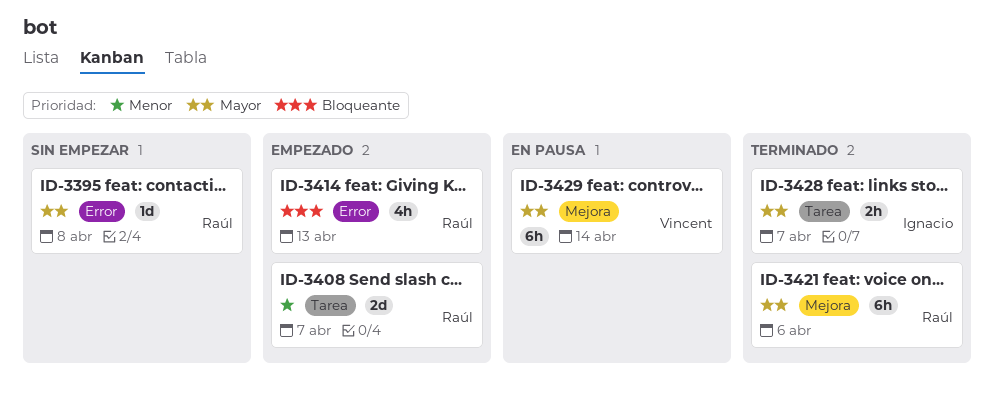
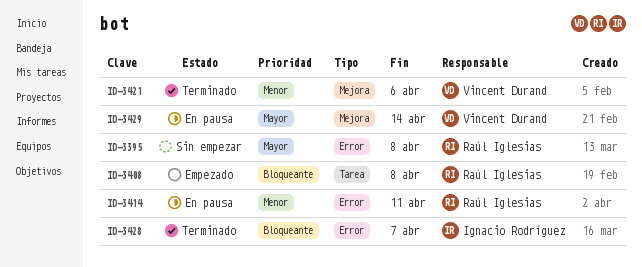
ID-3408, priority: Menor -> Bloqueante
ID-3408, due: Apr 7 -> Apr 8
ID-3414, status: Empezado -> En pausa
ID-3414, priority: Bloqueante -> Menor
ID-3414, due: Apr 13 -> Apr 11
ID-3421, owner: Raúl Iglesias -> Vincent Durand
ID-3421, priority: Mayor -> Menor
ID-3428, priority: Mayor -> Bloqueante
ID-3428, label: Tarea -> Error

